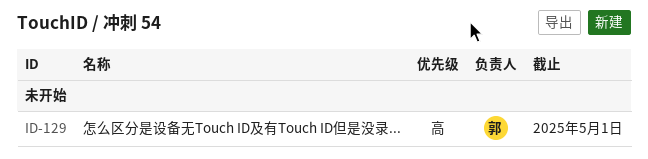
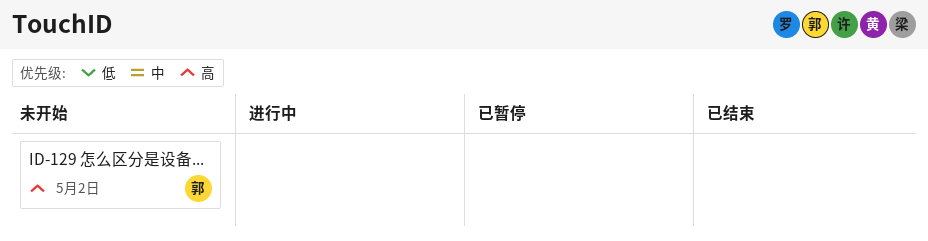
ID-129, due: May 1 -> May 2

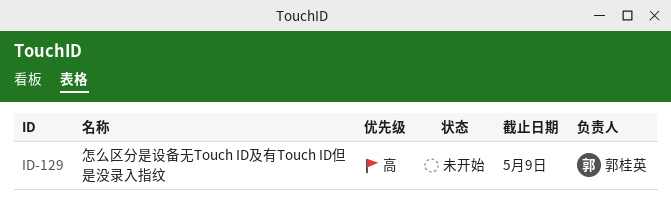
ID-129, due: May 2 -> May 9

